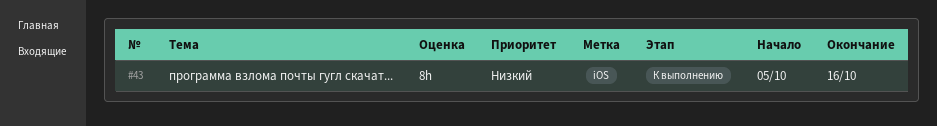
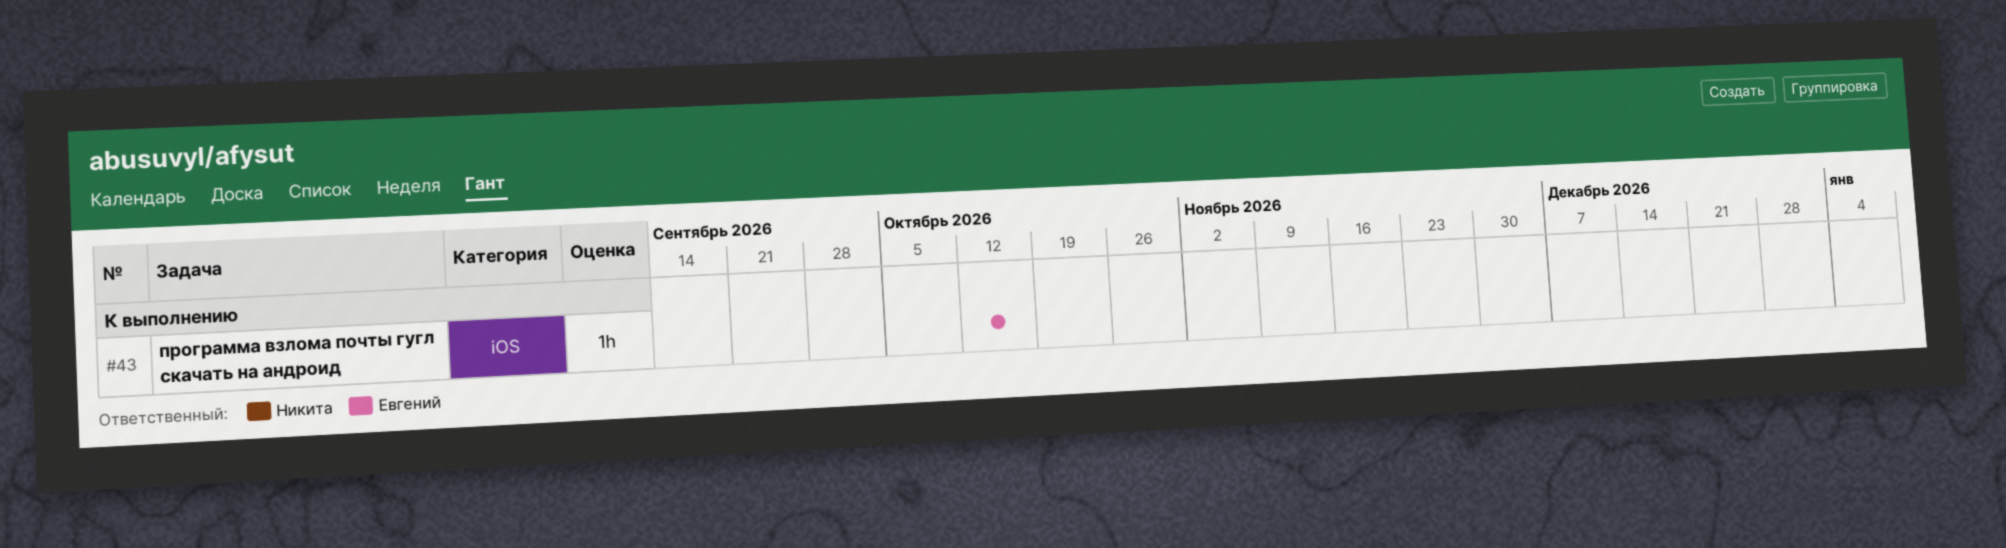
#43, estimate: 8h -> 1h
#43, start: Oct 5 -> Oct 12

